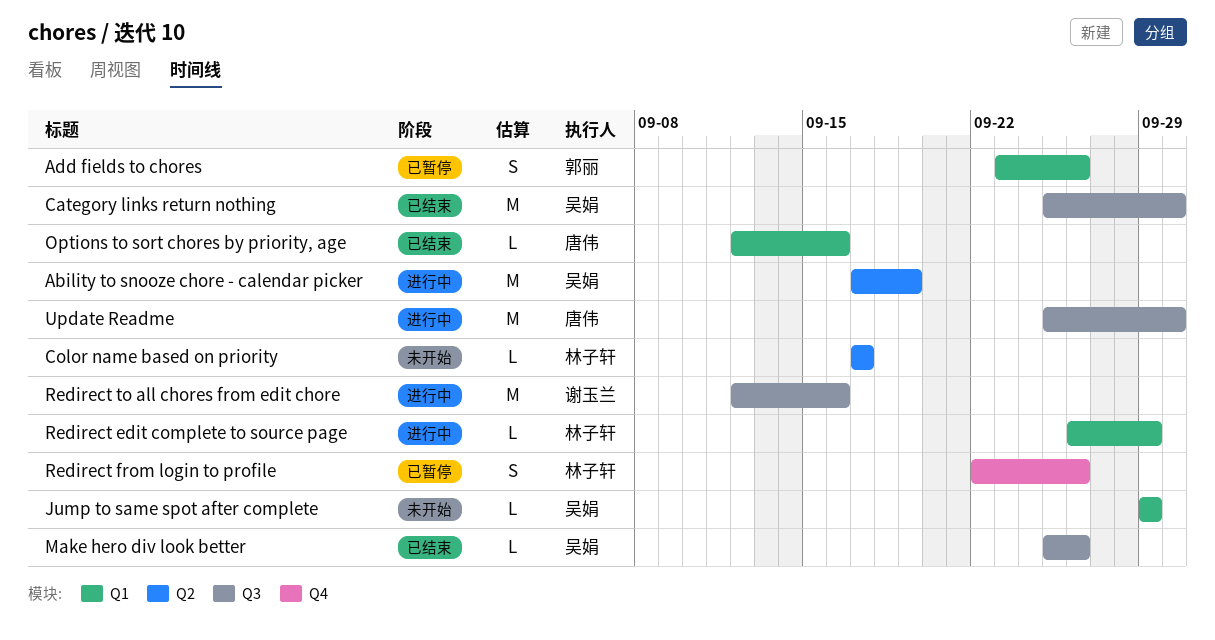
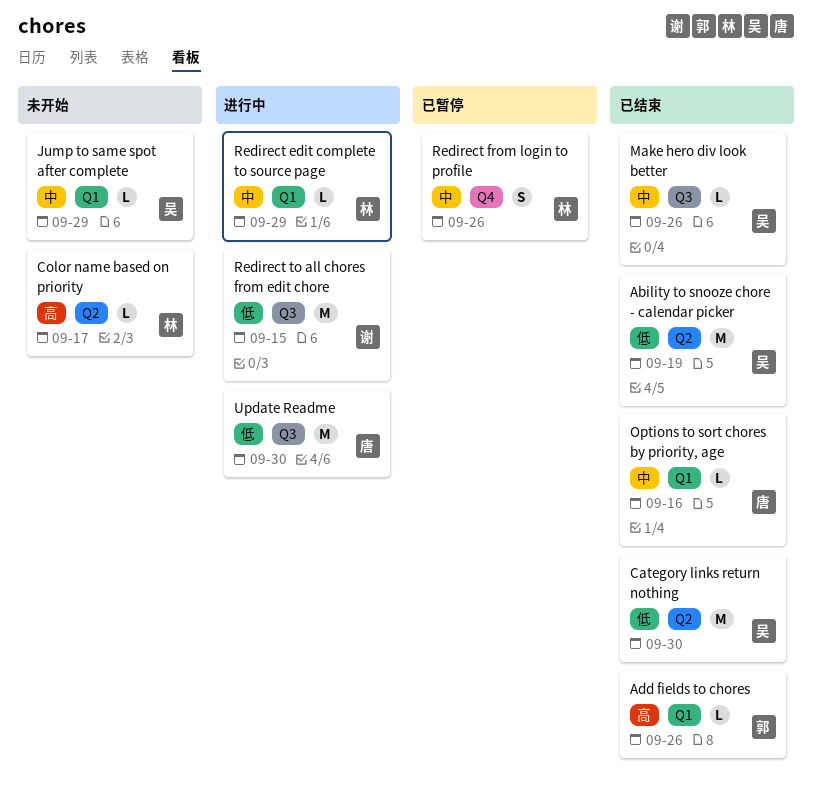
Ability to snooze chore - calendar picker, status: 进行中 -> 已结束
Add fields to chores, status: 已暂停 -> 已结束
Add fields to chores, estimate: S -> L
Category links return nothing, label: Q3 -> Q2
Redirect to all chores from edit chore, due: Sep 16 -> Sep 15

